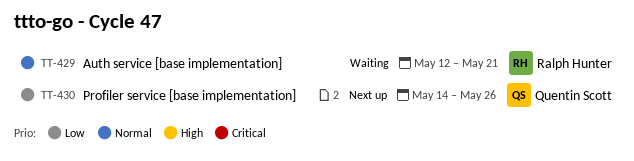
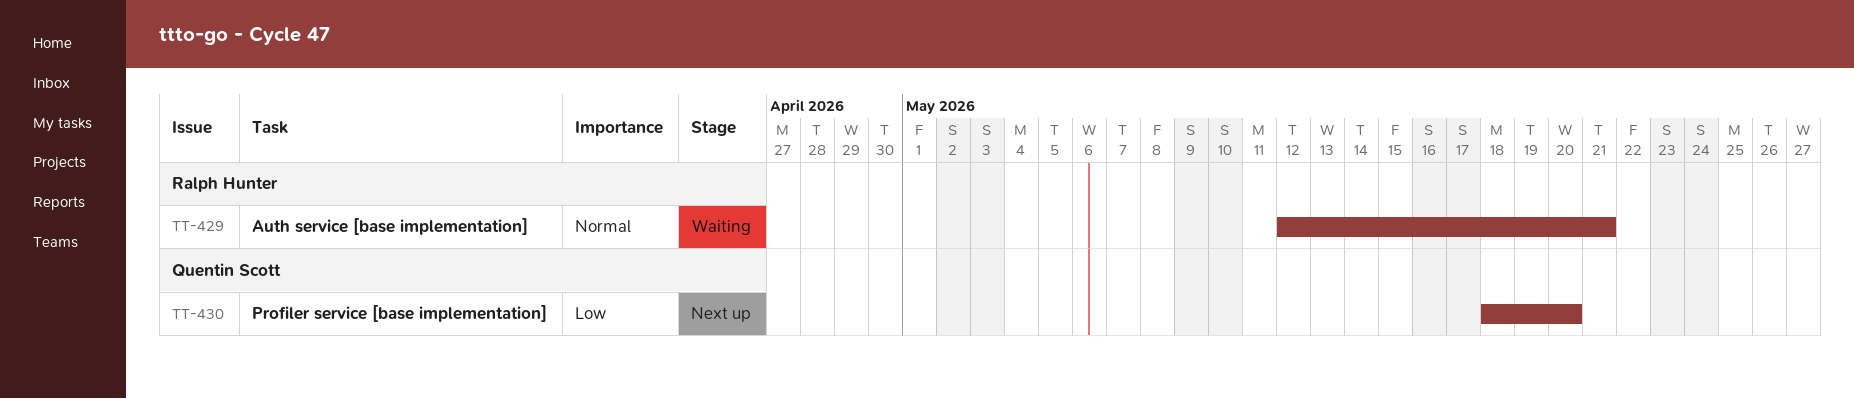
TT-430, start: May 14 -> May 18
TT-430, due: May 26 -> May 20

